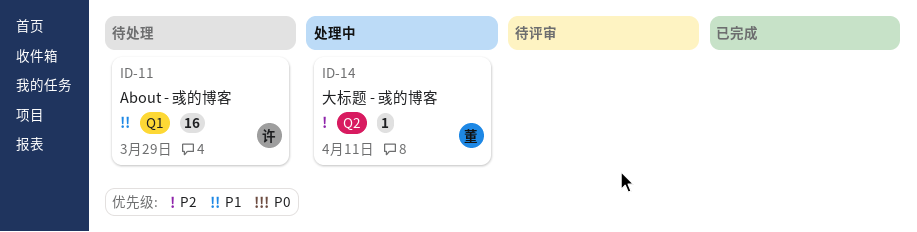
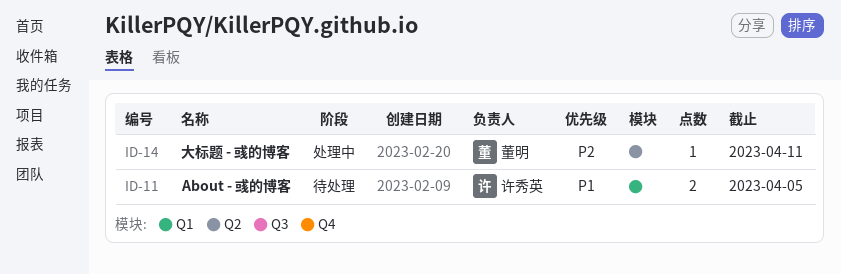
ID-11, estimate: 16 -> 2
ID-11, due: Mar 29 -> Apr 5

